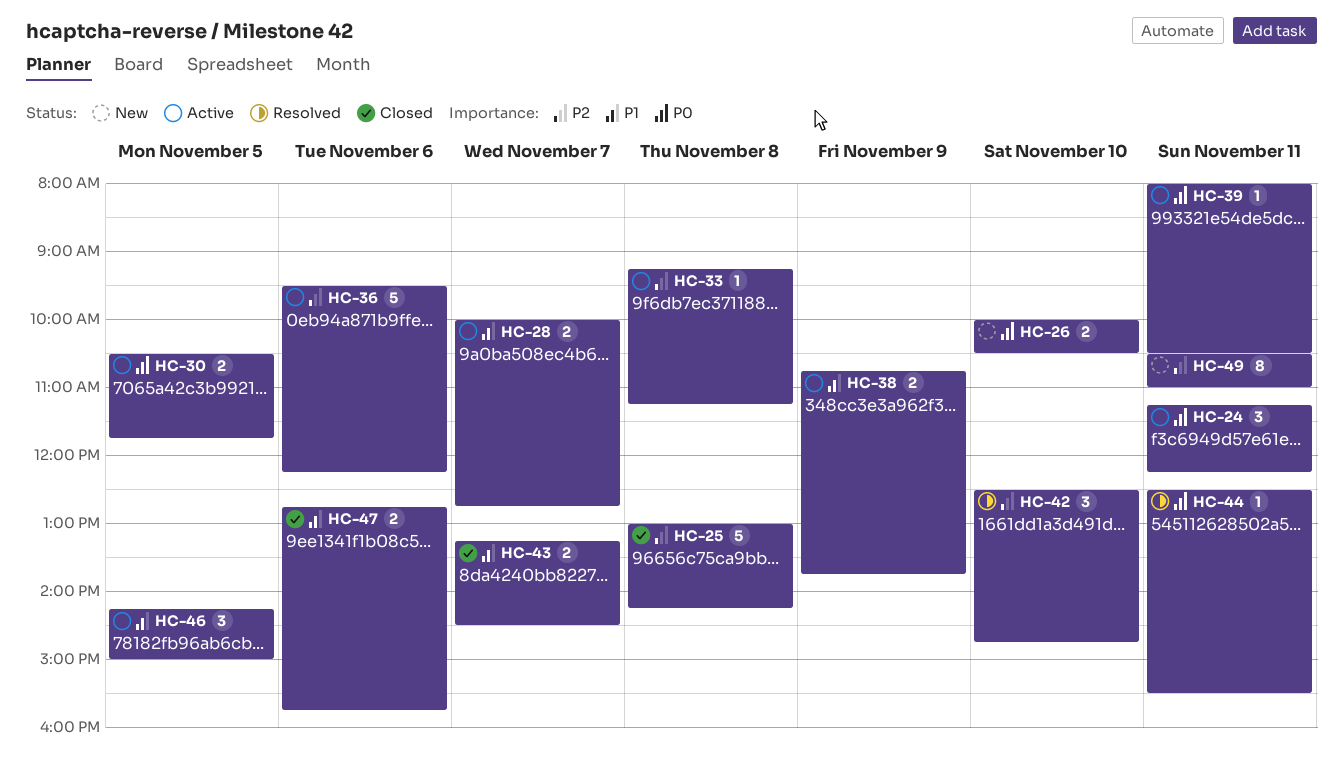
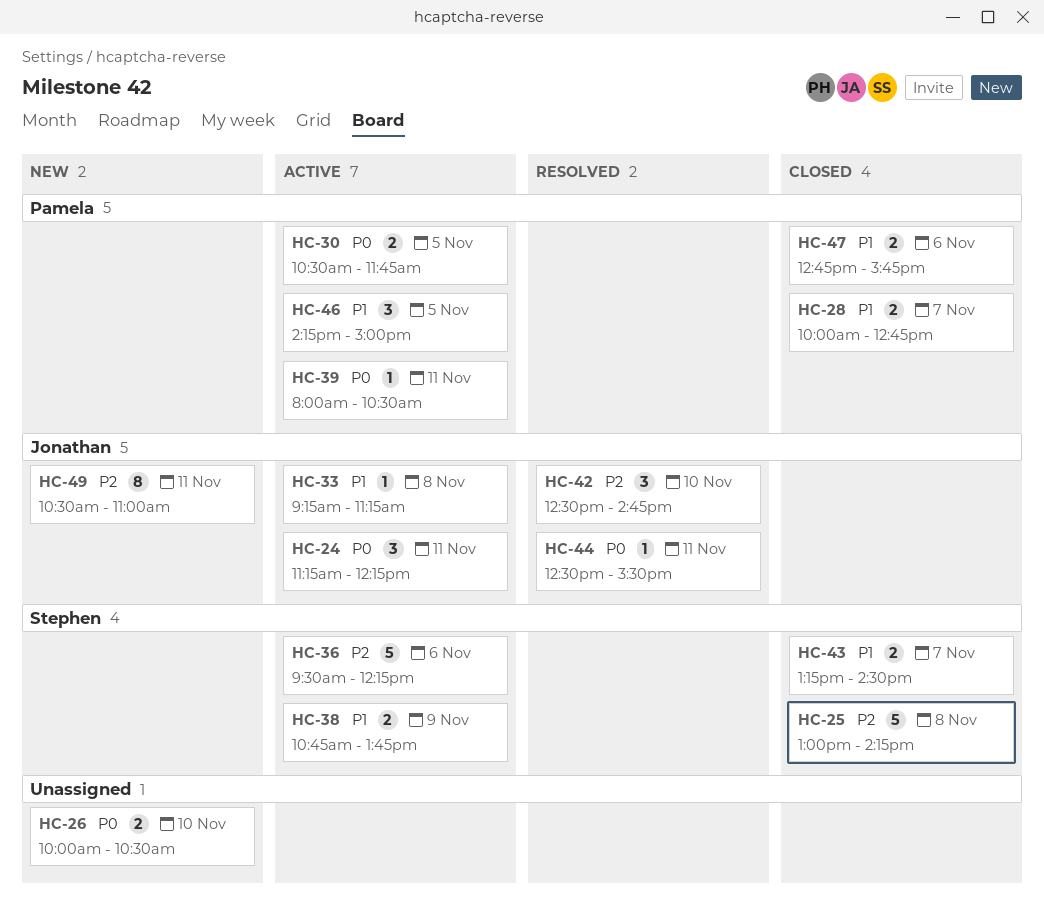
HC-28, status: Active -> Closed
HC-33, priority: P2 -> P1

